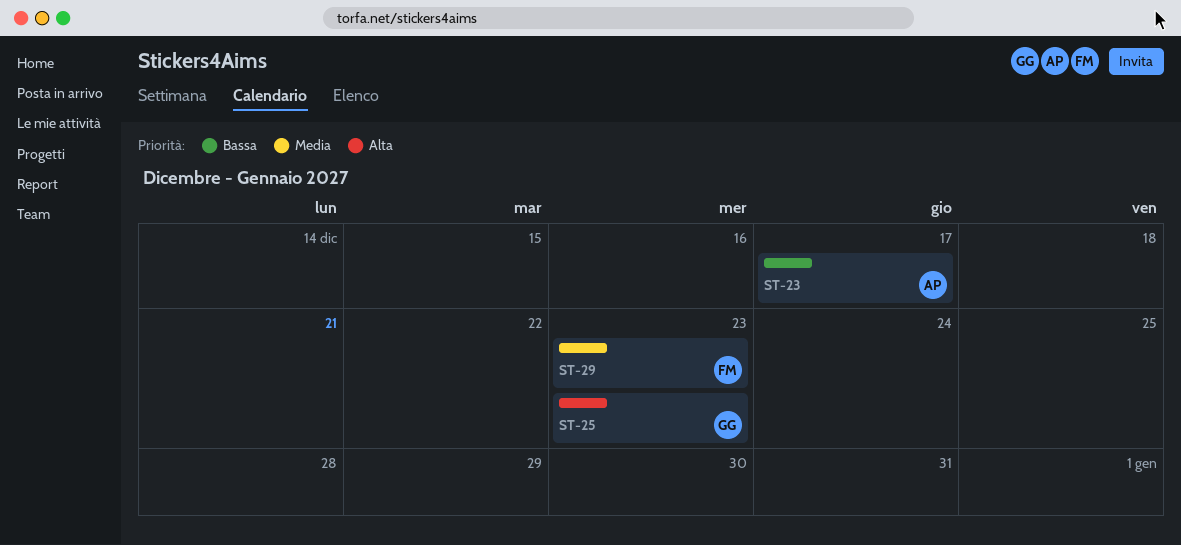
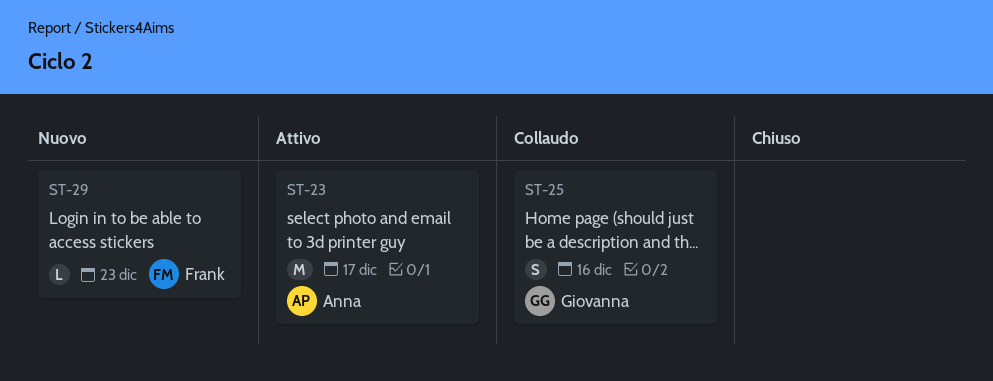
ST-25, due: Dec 23 -> Dec 16

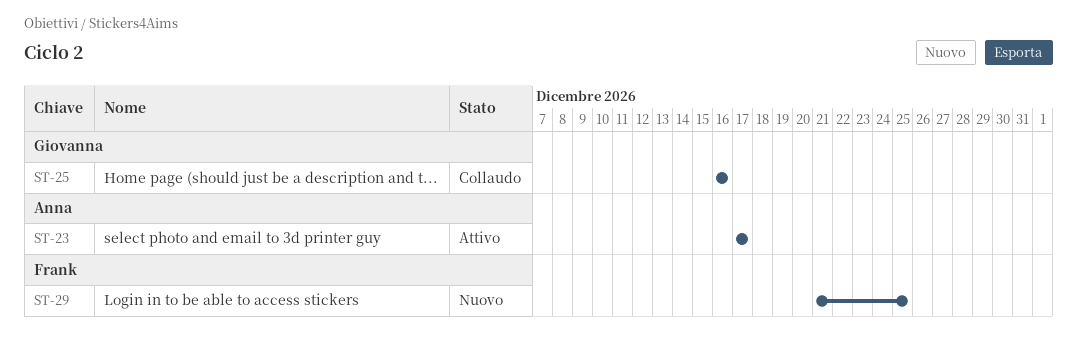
ST-29, due: Dec 23 -> Dec 25

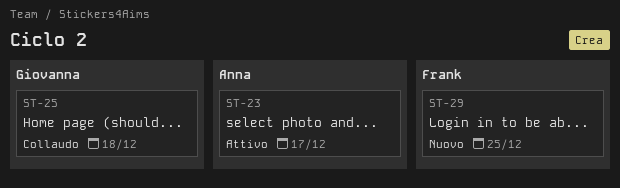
ST-25, due: Dec 16 -> Dec 18

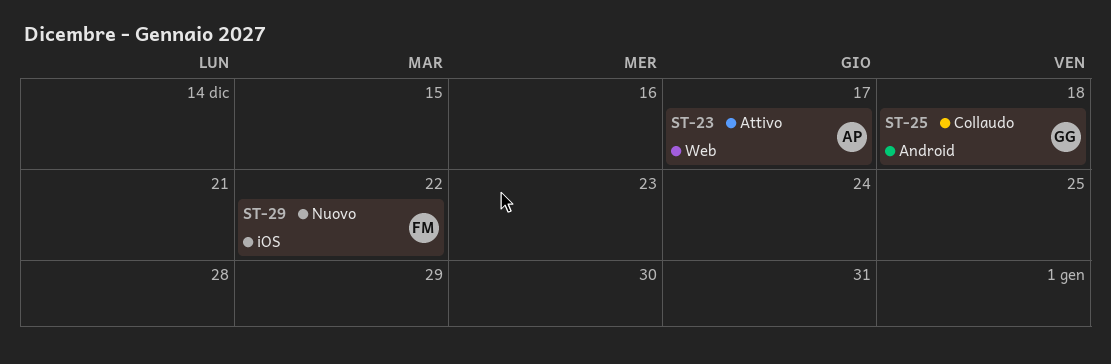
ST-29, due: Dec 25 -> Dec 22

